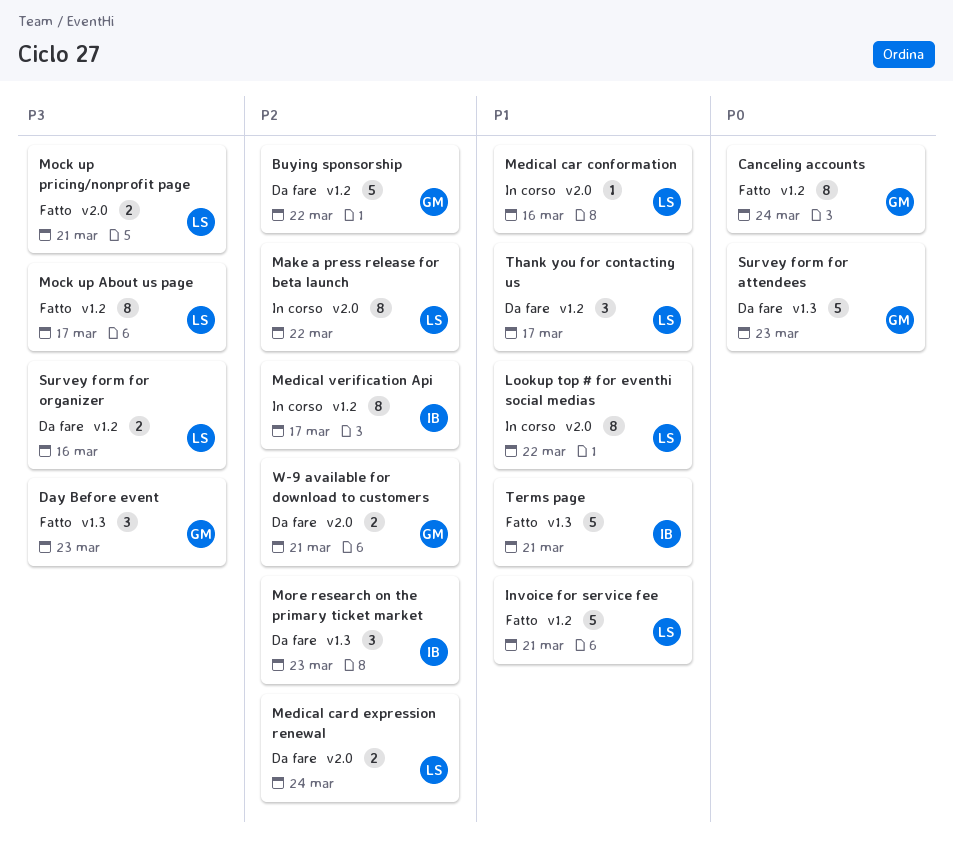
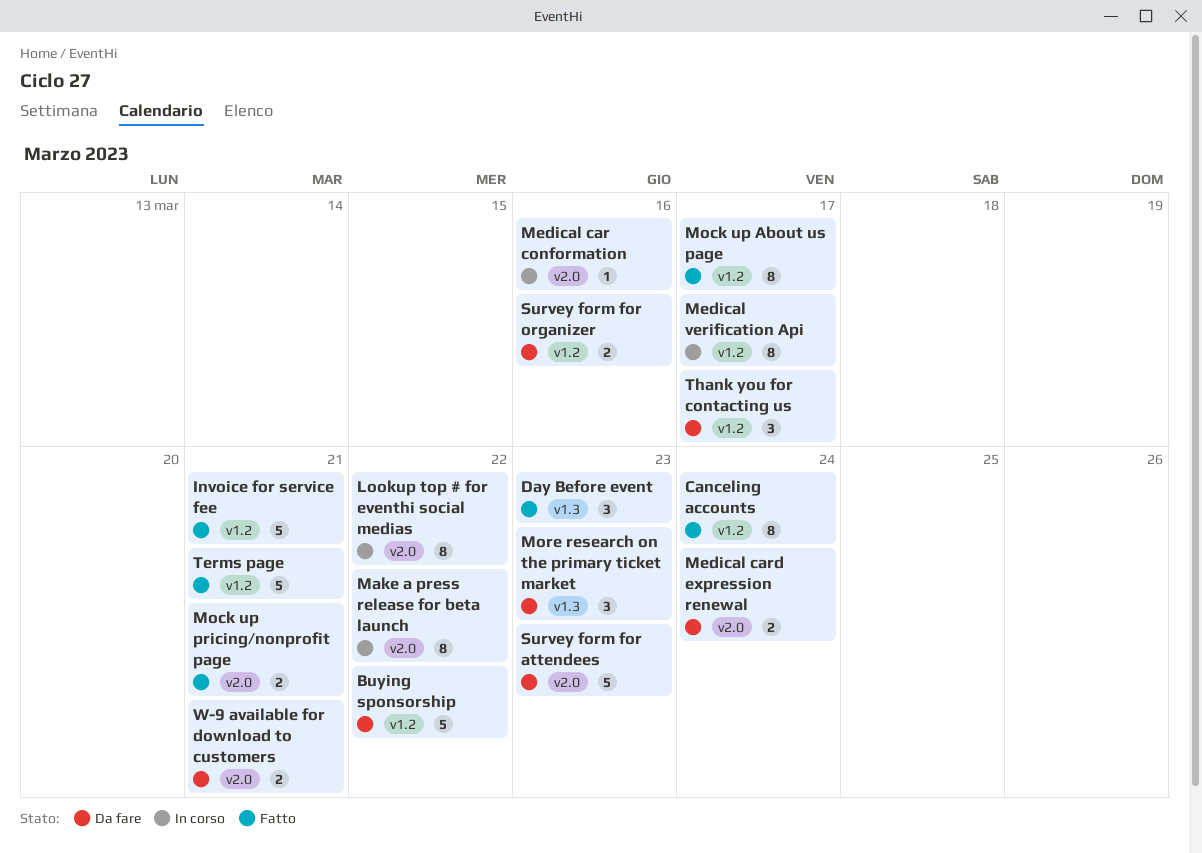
Survey form for attendees, label: v1.3 -> v2.0
Terms page, label: v1.3 -> v1.2

